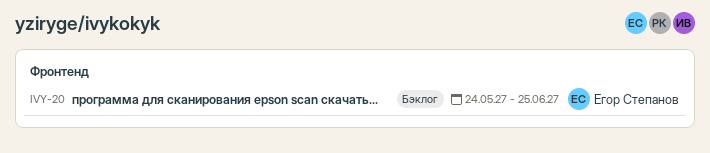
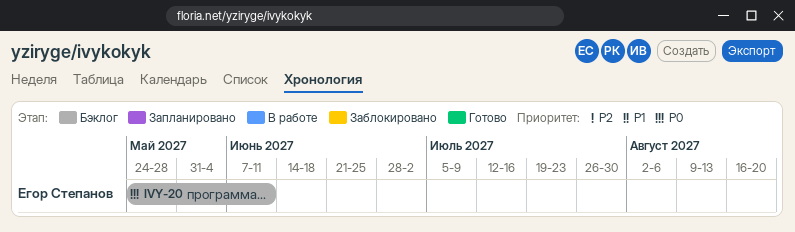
IVY-20, due: Jun 25 -> Jun 11

